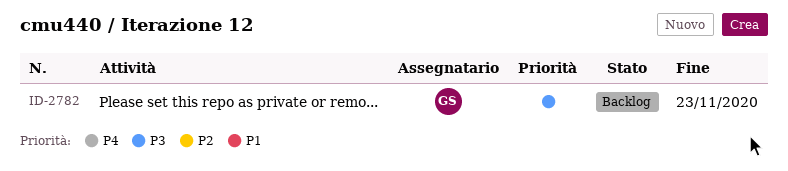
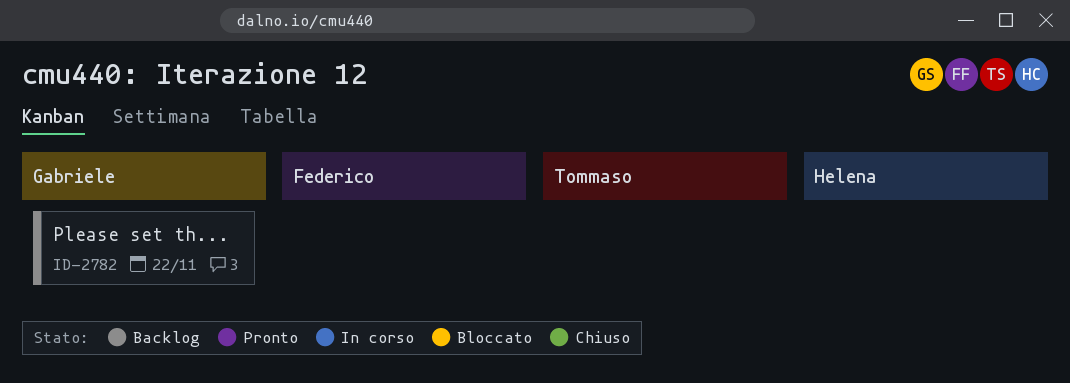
ID-2782, due: Nov 23 -> Nov 22

